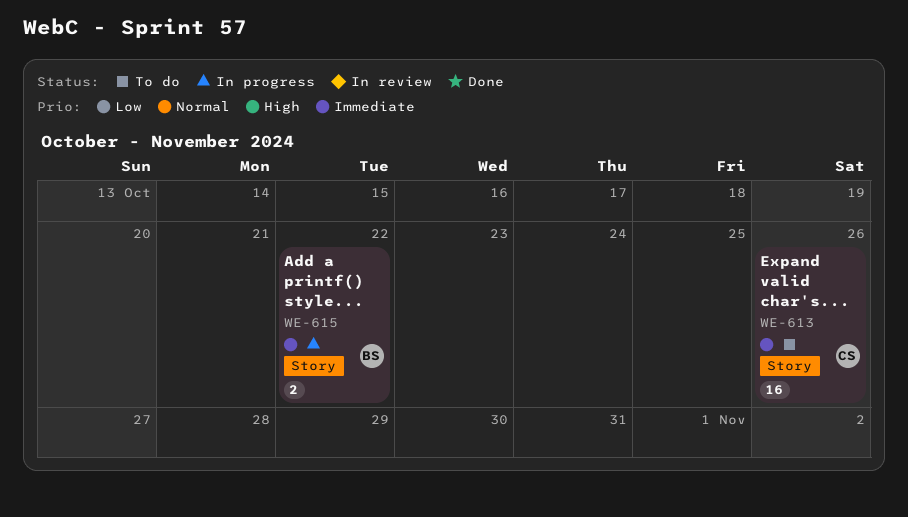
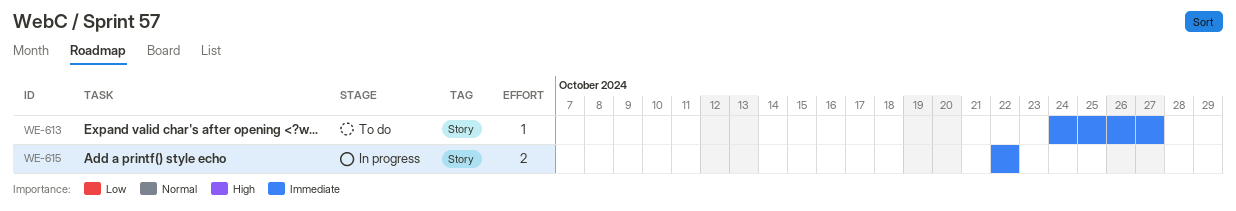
WE-613, estimate: 16 -> 1
WE-613, due: Oct 26 -> Oct 27

